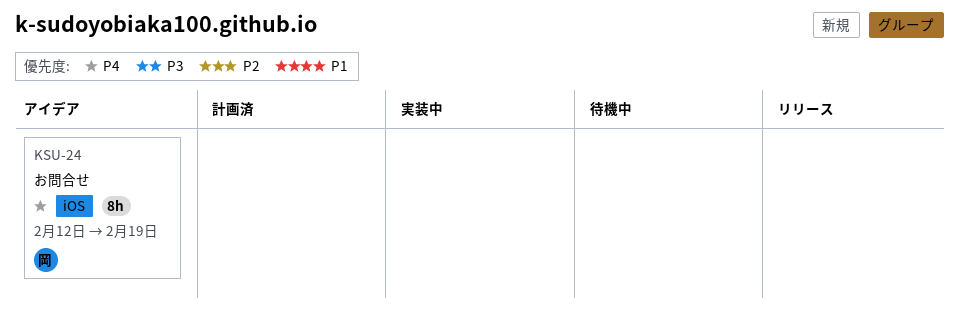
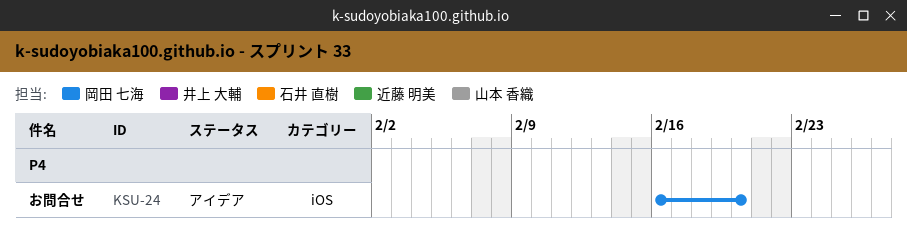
KSU-24, start: Feb 12 -> Feb 16
KSU-24, due: Feb 19 -> Feb 20

